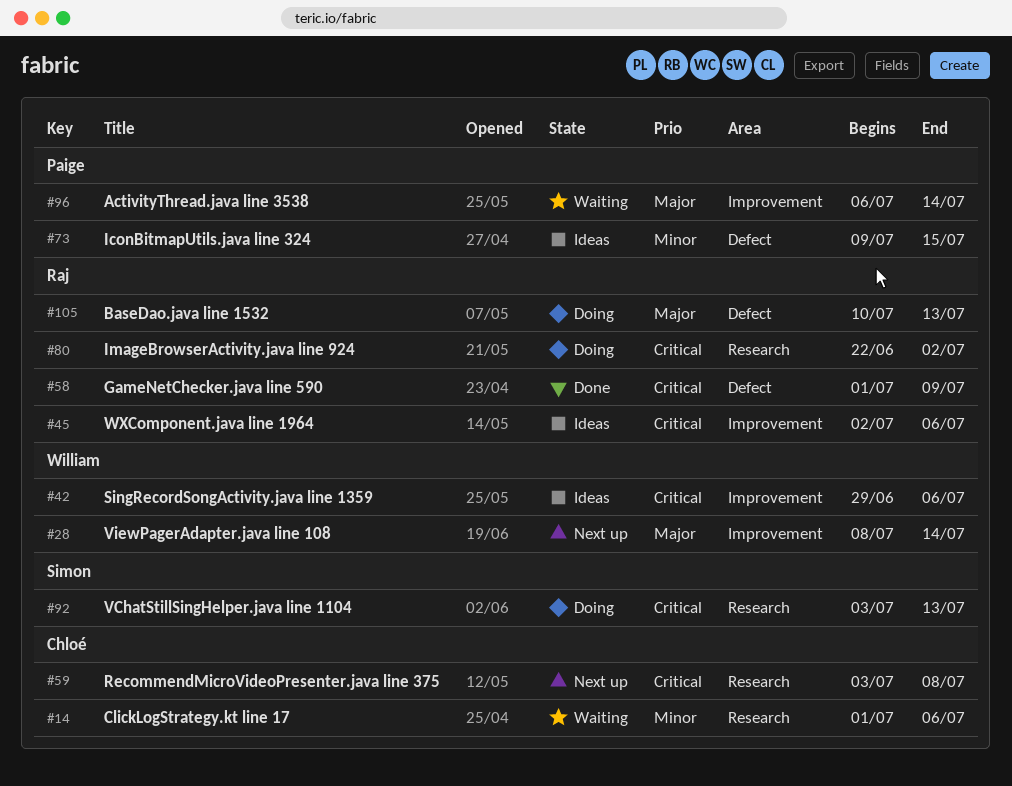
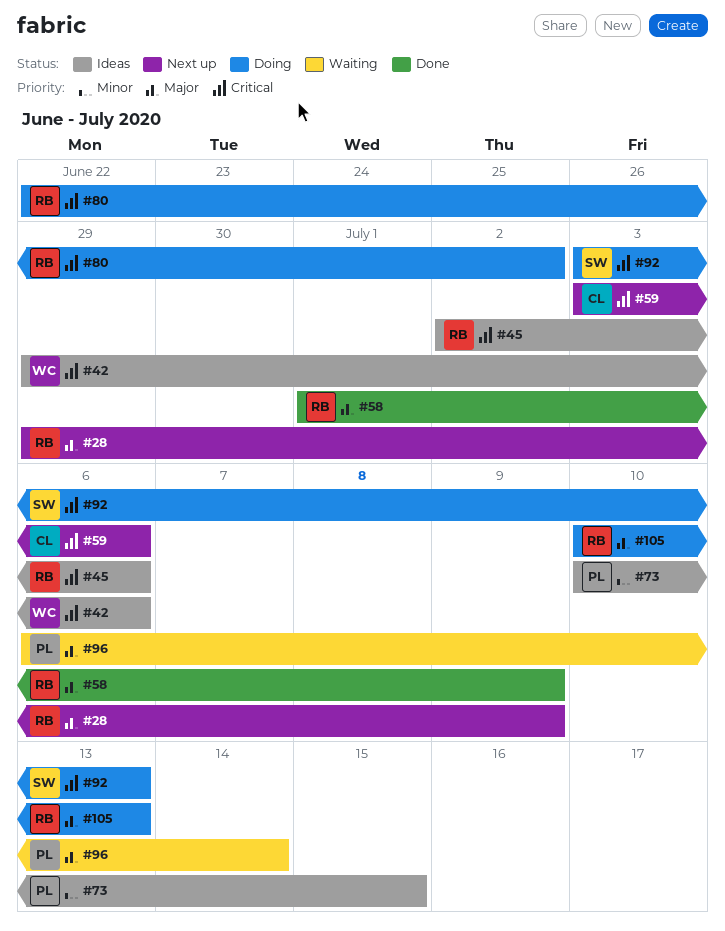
#14: present -> none
#28, owner: William -> Raj
#28, start: Jul 8 -> Jun 29
#28, due: Jul 14 -> Jul 9
#58, priority: Critical -> Major
#59, due: Jul 8 -> Jul 6
#73, start: Jul 9 -> Jul 10

